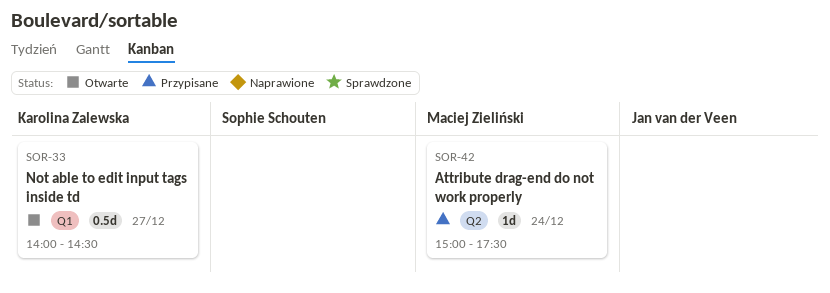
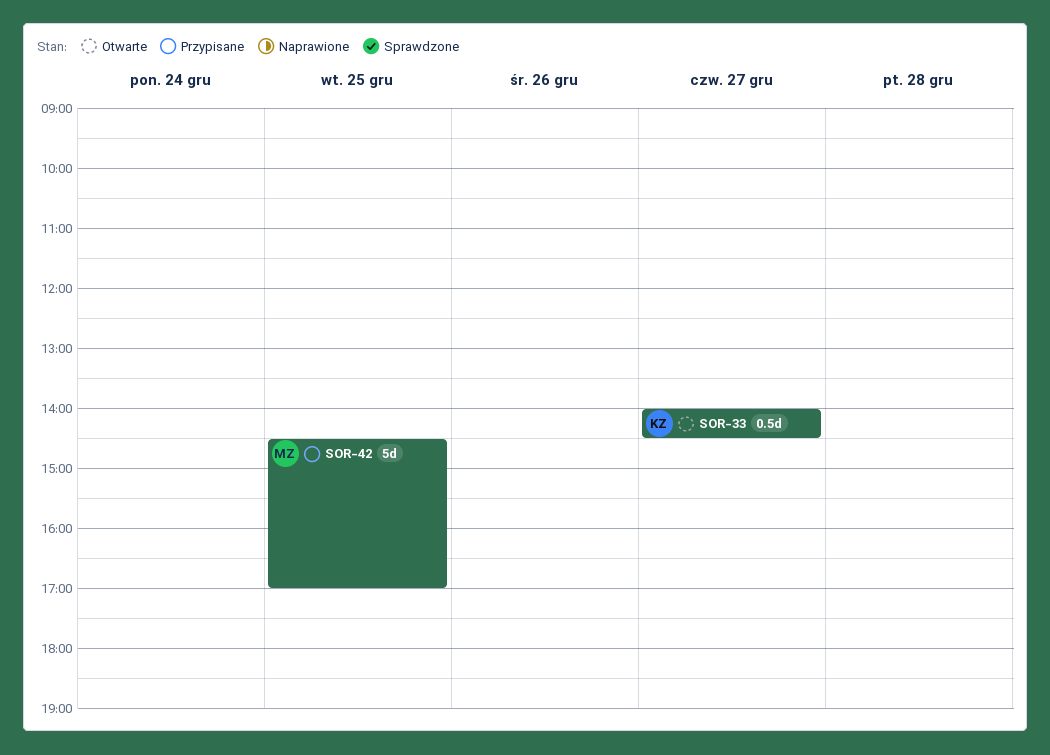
SOR-42, estimate: 1d -> 5d
SOR-42, day: Dec 24 -> Dec 25
SOR-42, begins: 15:00 -> 14:30
SOR-42, ends: 17:30 -> 17:00

